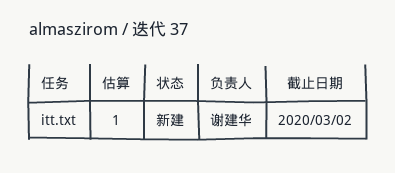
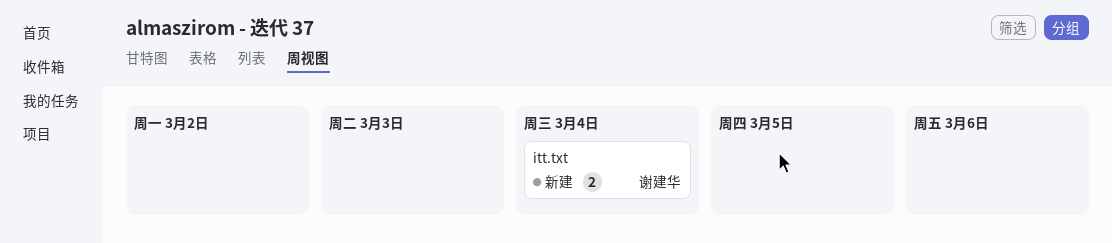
itt.txt, estimate: 1 -> 2
itt.txt, due: Mar 2 -> Mar 4

